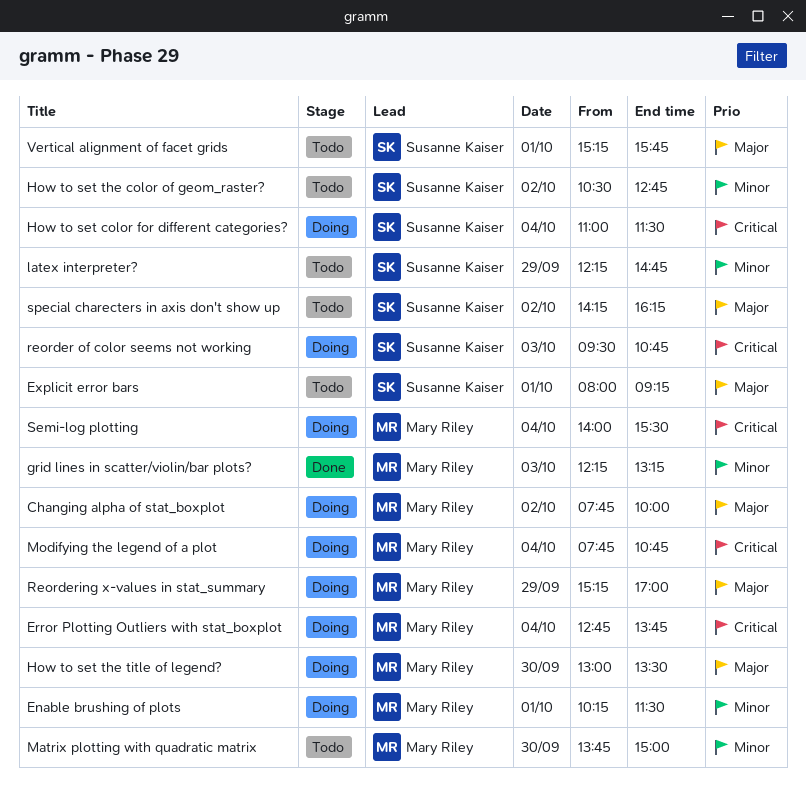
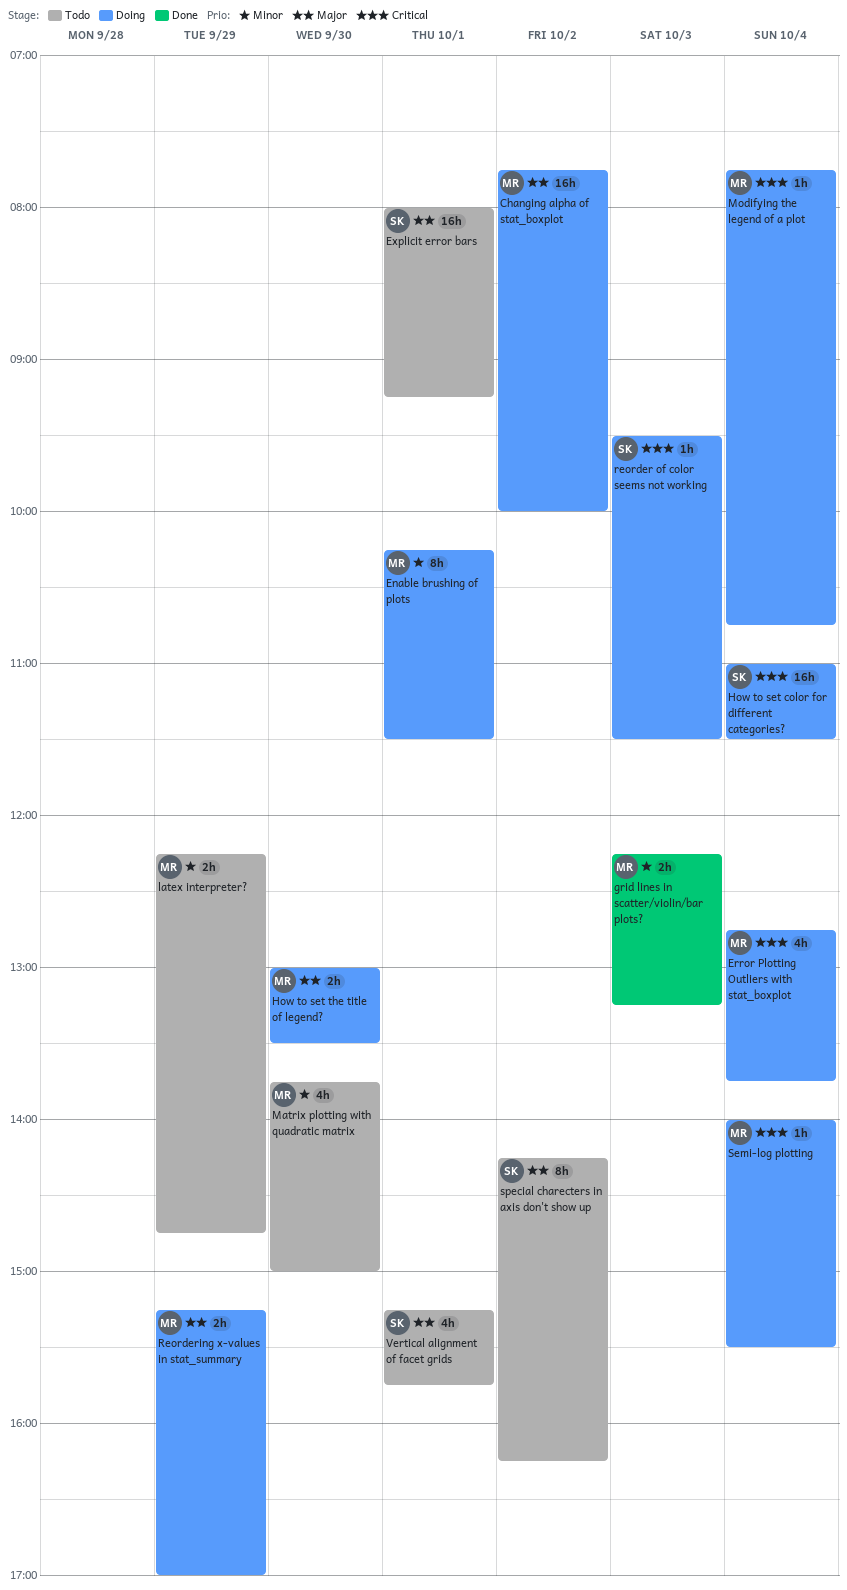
How to set the color of geom_raster?: present -> none
latex interpreter?, owner: Susanne Kaiser -> Mary Riley
reorder of color seems not working, ends: 10:45 -> 11:30

